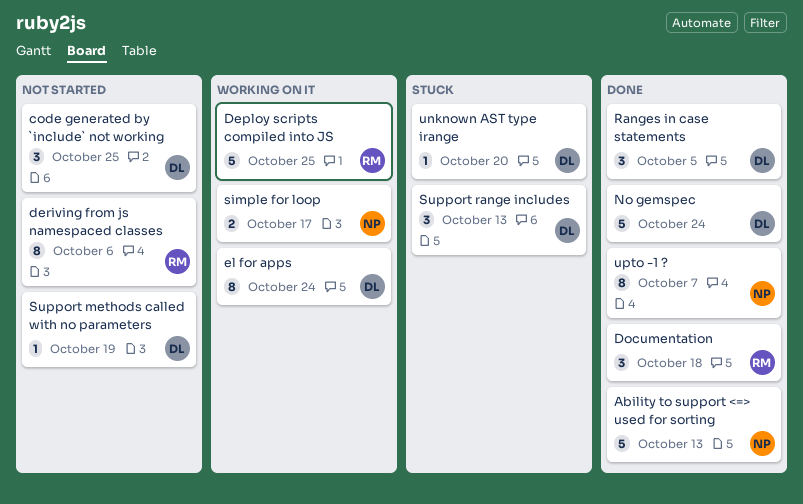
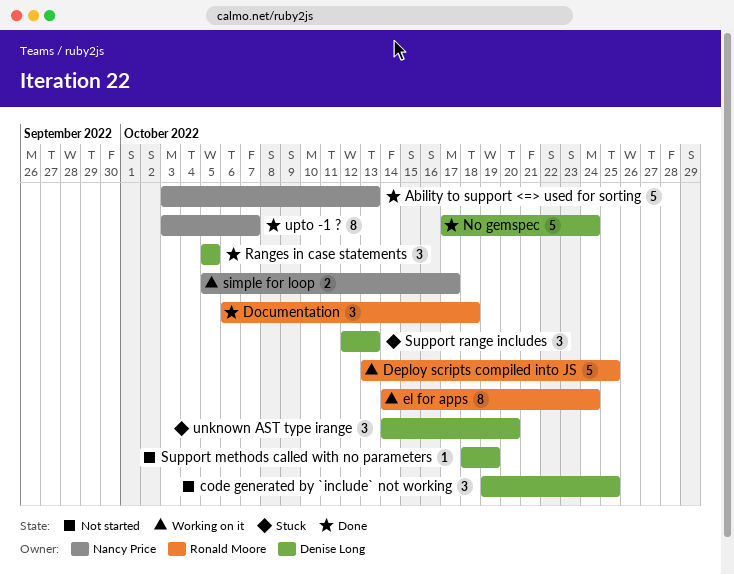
deriving from js namespaced classes: present -> none
el for apps, owner: Denise Long -> Ronald Moore
unknown AST type irange, estimate: 1 -> 3

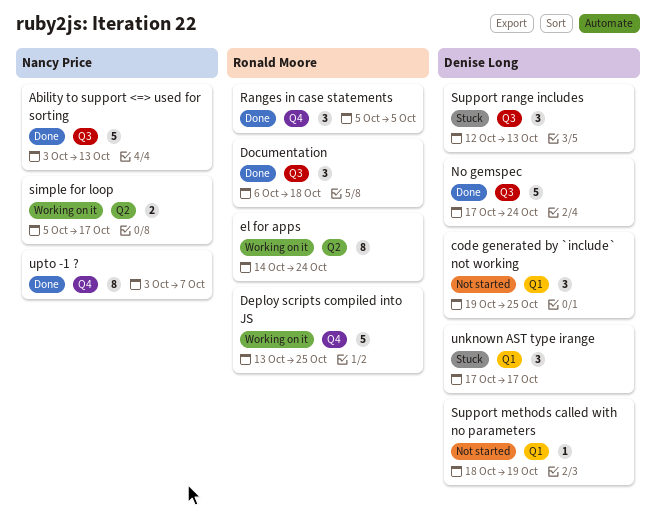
Ranges in case statements, owner: Denise Long -> Ronald Moore
unknown AST type irange, start: Oct 14 -> Oct 17
unknown AST type irange, due: Oct 20 -> Oct 17

